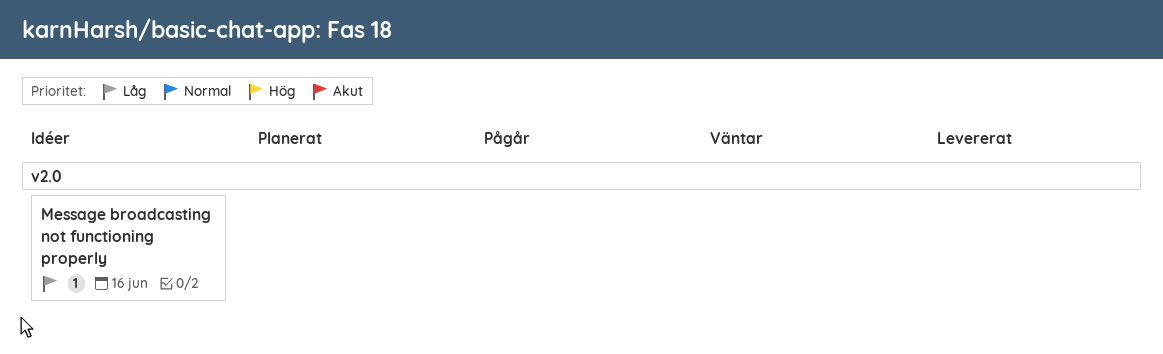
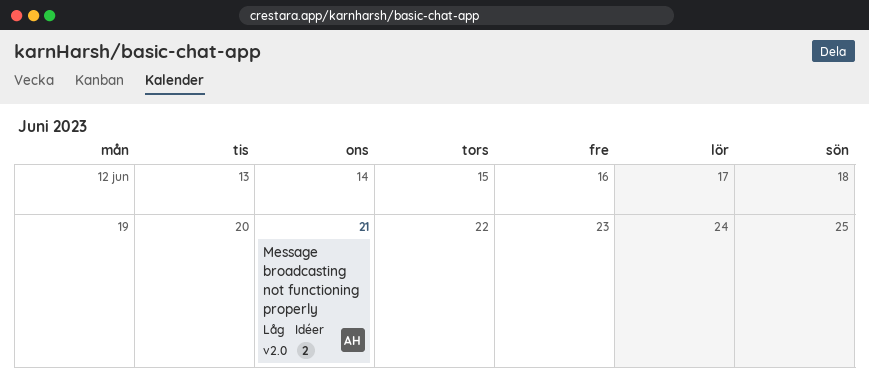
Message broadcasting not functioning properly, estimate: 1 -> 2
Message broadcasting not functioning properly, due: Jun 16 -> Jun 21

